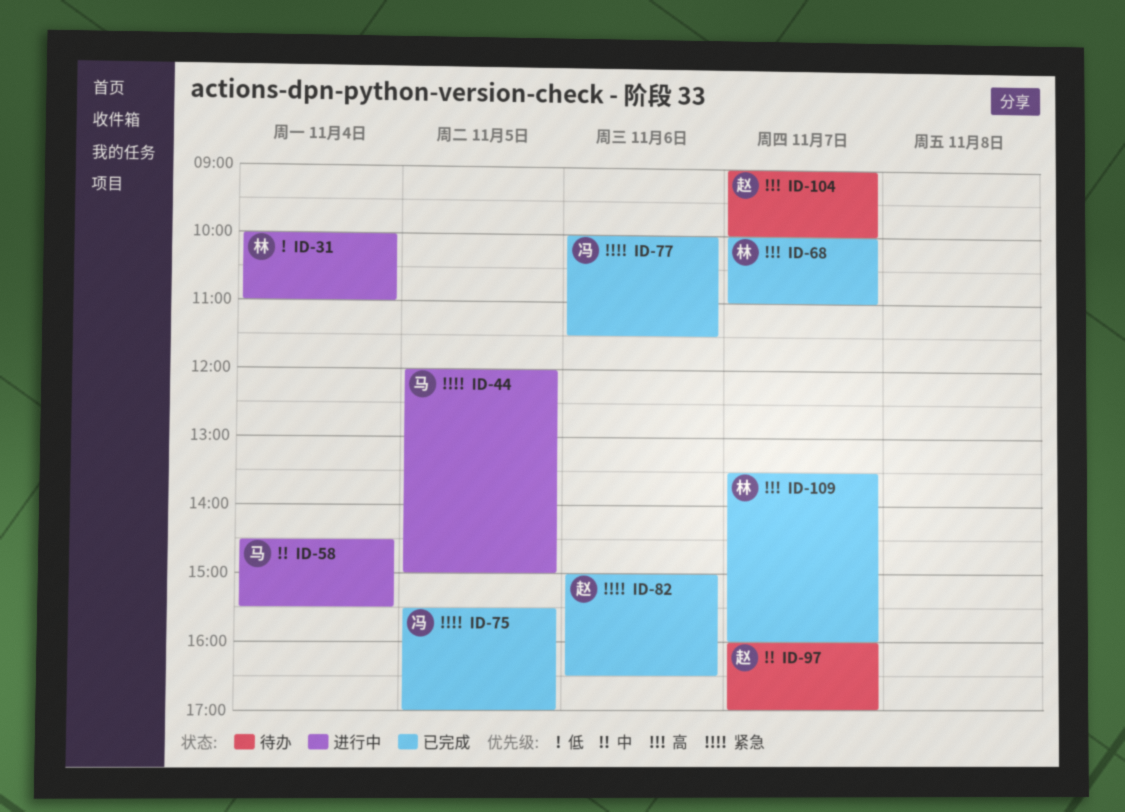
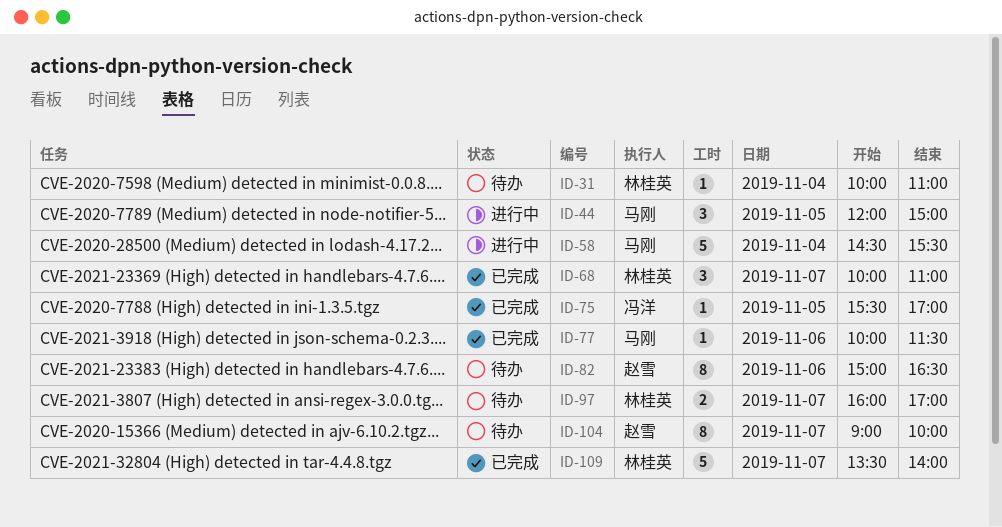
ID-31, status: 进行中 -> 待办
ID-77, owner: 冯洋 -> 马刚
ID-82, status: 已完成 -> 待办
ID-97, owner: 赵雪 -> 林桂英
ID-109, ends: 16:00 -> 14:00

